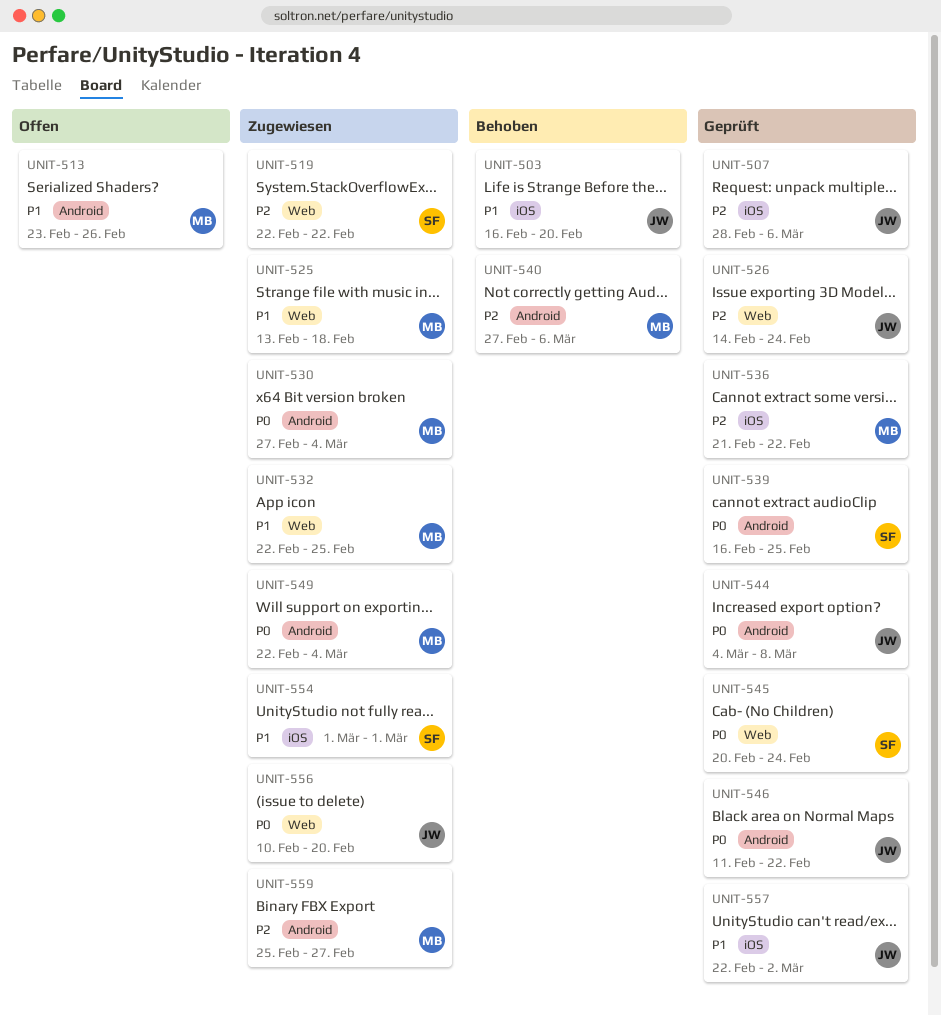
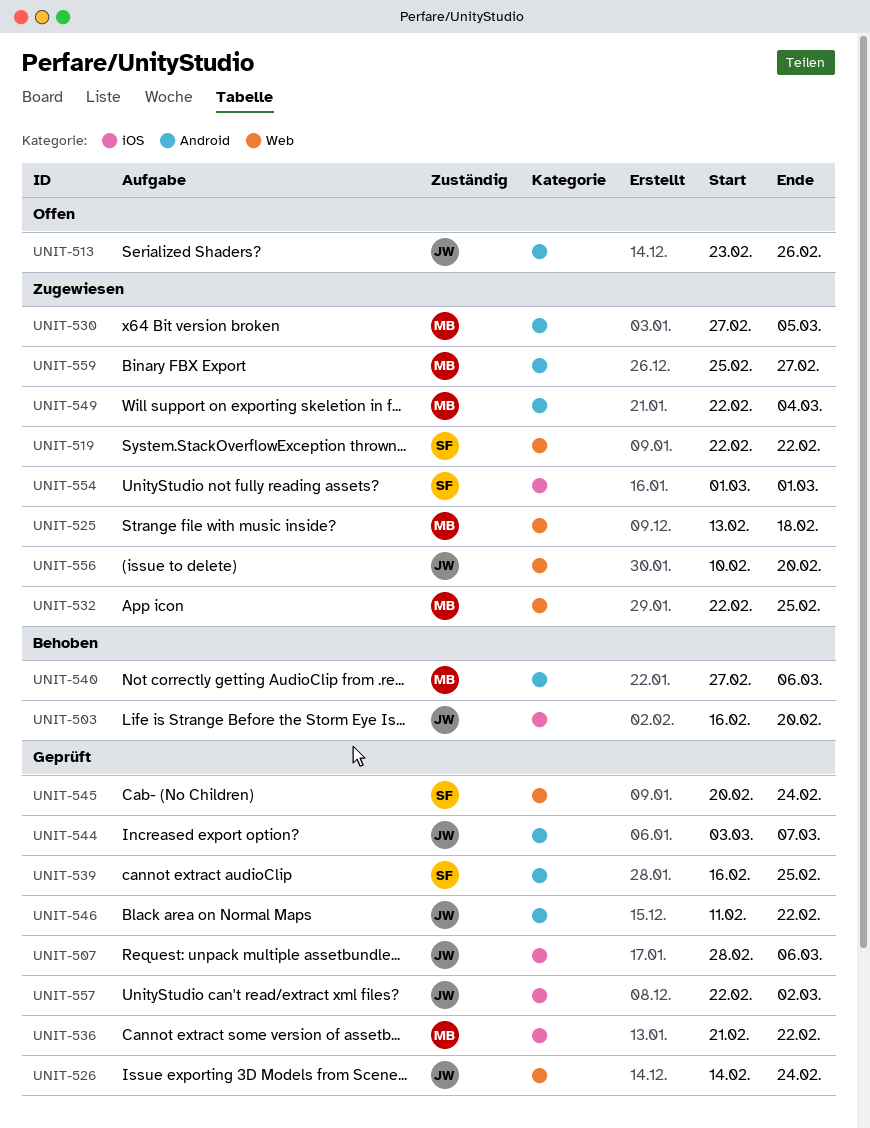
UNIT-513, owner: MB -> JW
UNIT-530, due: Mar 4 -> Mar 5
UNIT-544, start: Mar 4 -> Mar 3
UNIT-544, due: Mar 8 -> Mar 7

